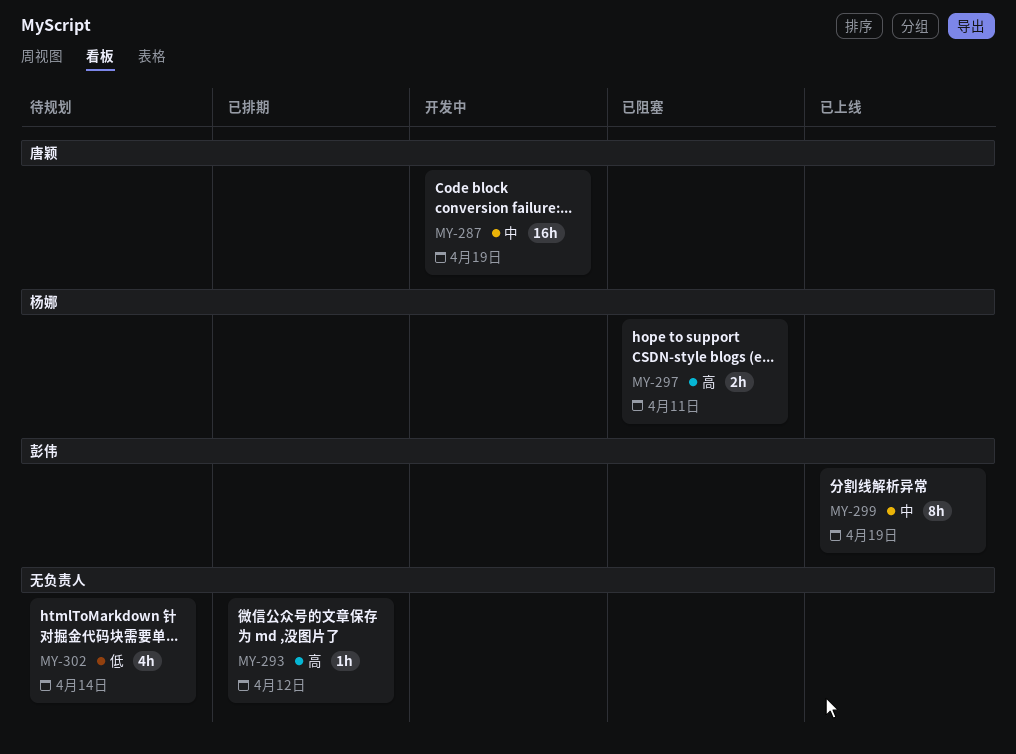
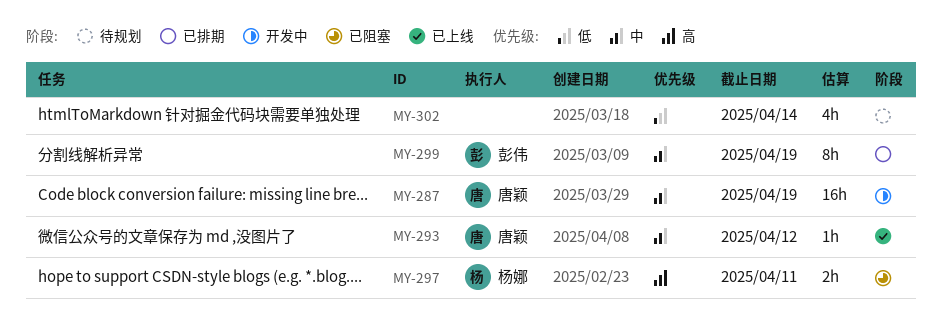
MY-293, status: 已排期 -> 已上线
MY-293, owner: none -> 唐颖
MY-293, priority: 高 -> 中
MY-299, status: 已上线 -> 已排期

